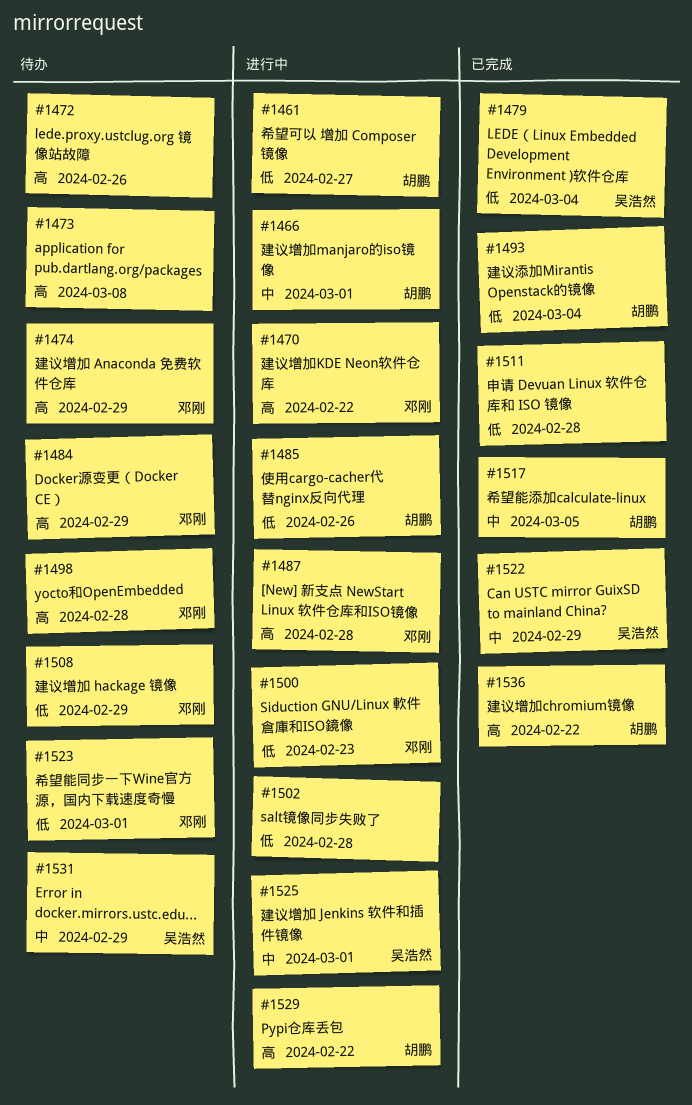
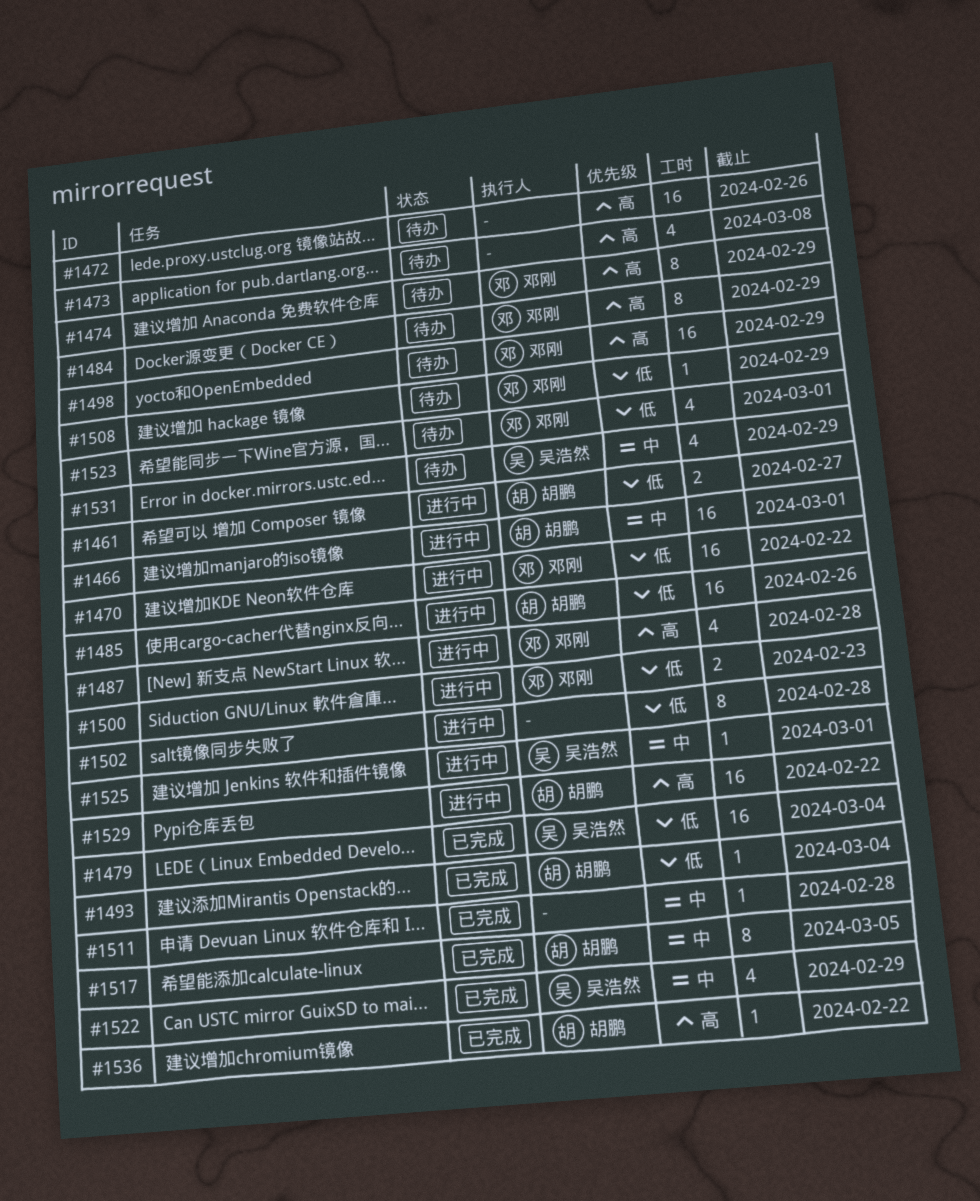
#1470, priority: 高 -> 低
#1498, due: Feb 28 -> Feb 29
#1511, priority: 低 -> 中

